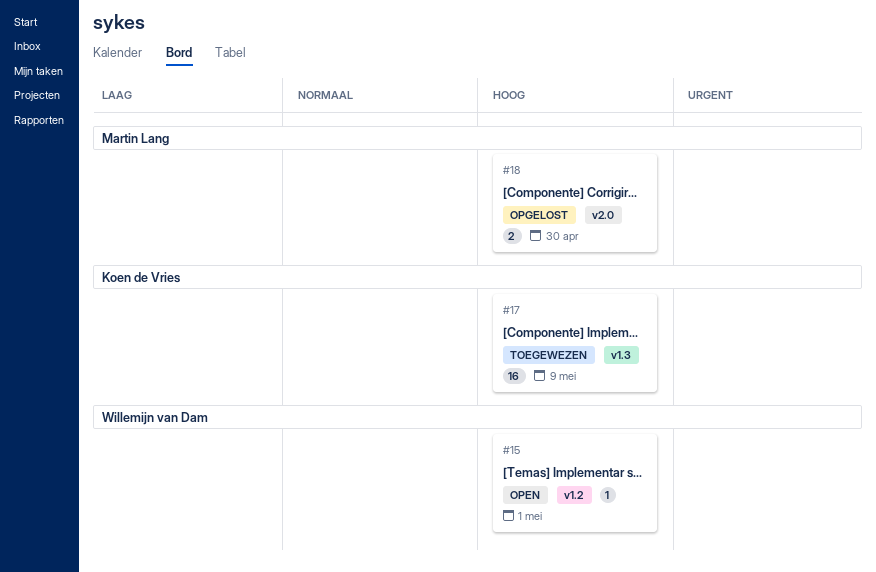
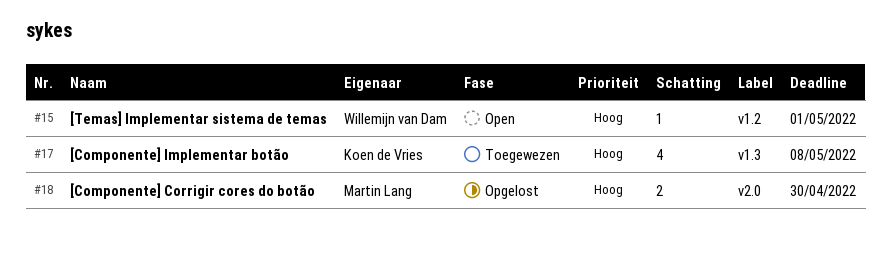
#17, estimate: 16 -> 4
#17, due: May 9 -> May 8

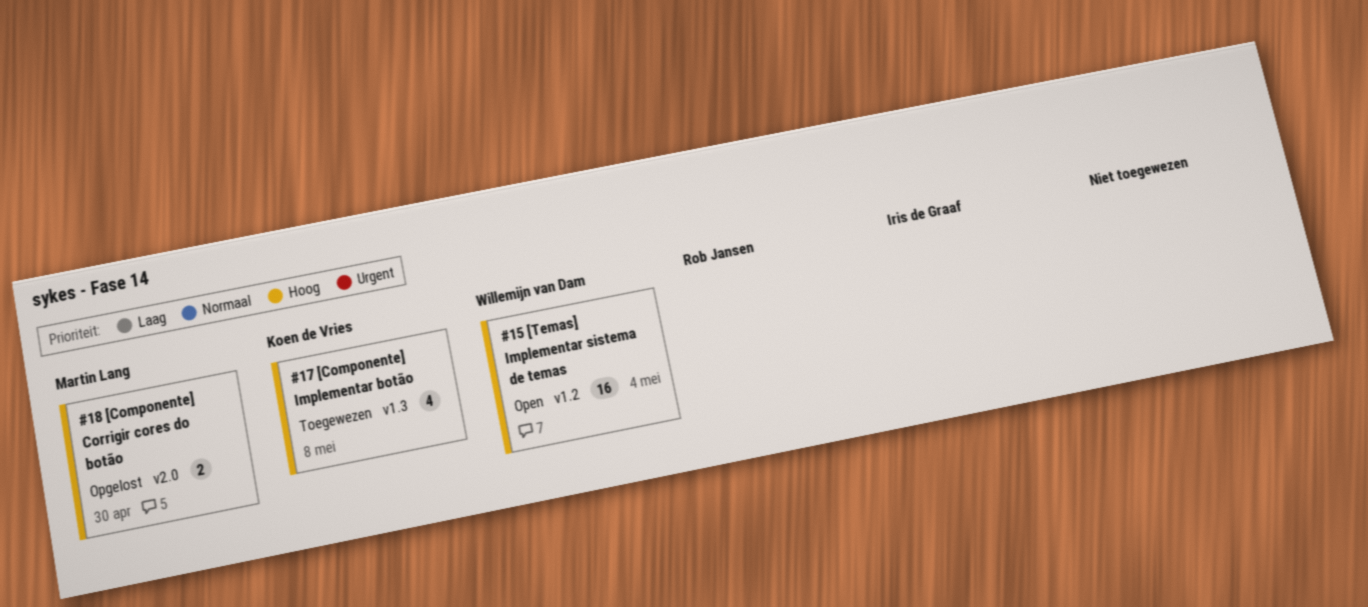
#15, estimate: 1 -> 16
#15, due: May 1 -> May 4

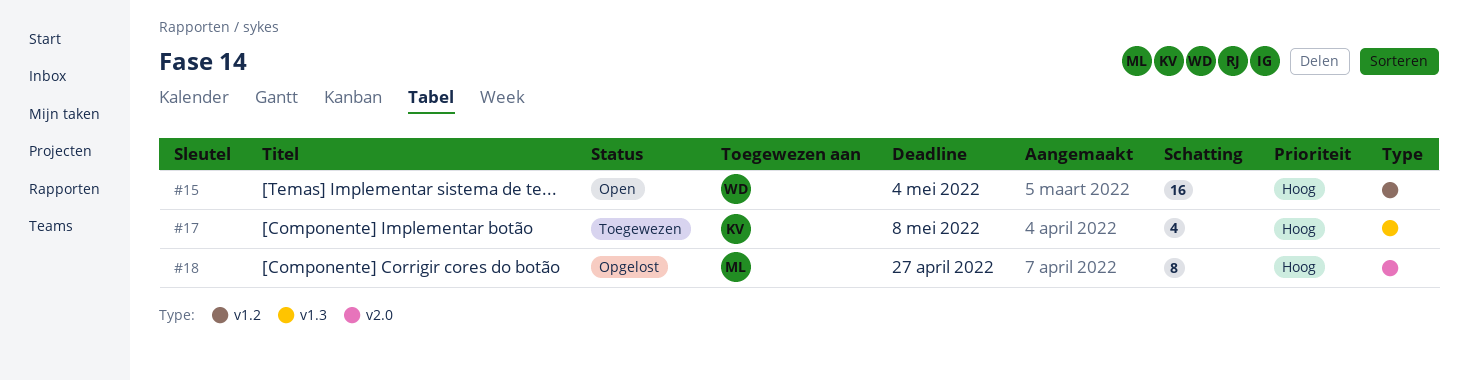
#18, estimate: 2 -> 8
#18, due: Apr 30 -> Apr 27

